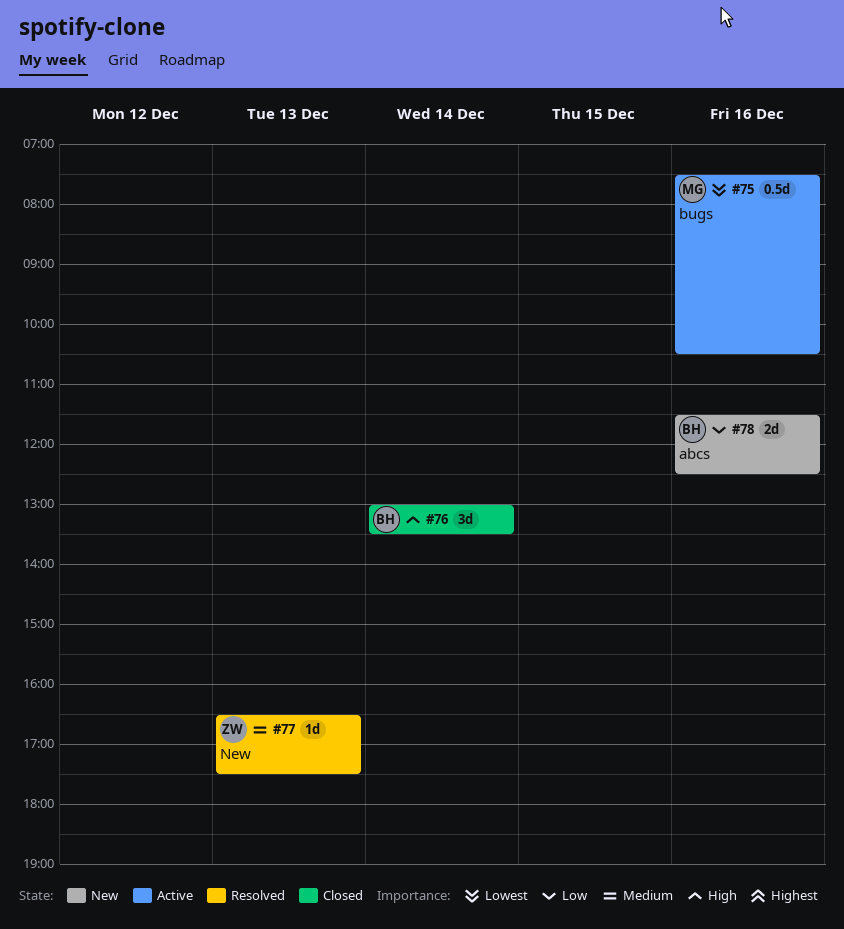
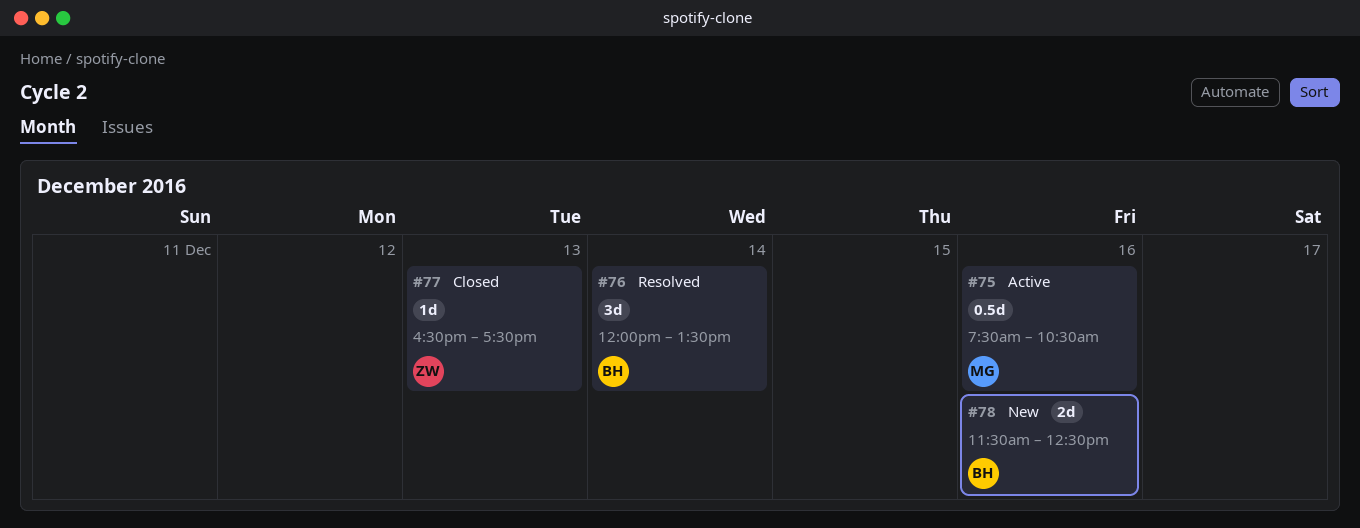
#76, status: Closed -> Resolved
#76, begins: 13:00 -> 12:00
#77, status: Resolved -> Closed

